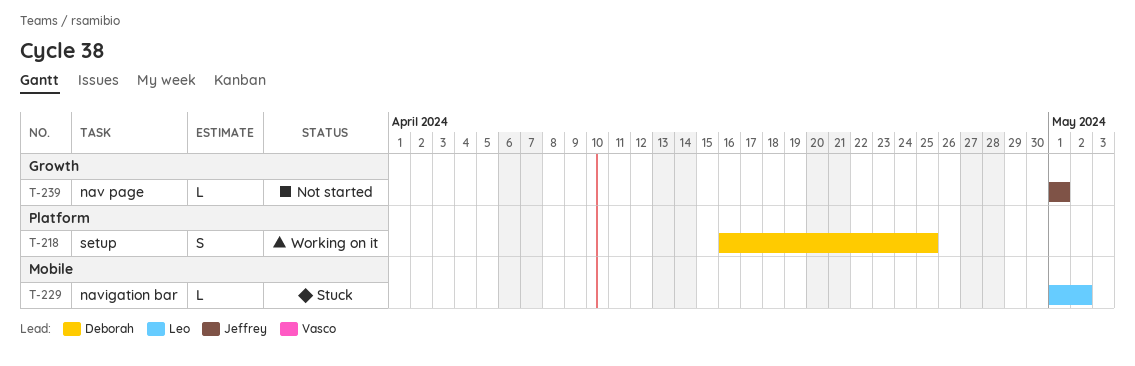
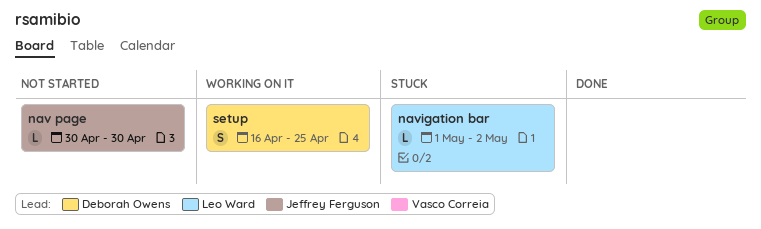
nav page, start: May 1 -> Apr 30
nav page, due: May 1 -> Apr 30

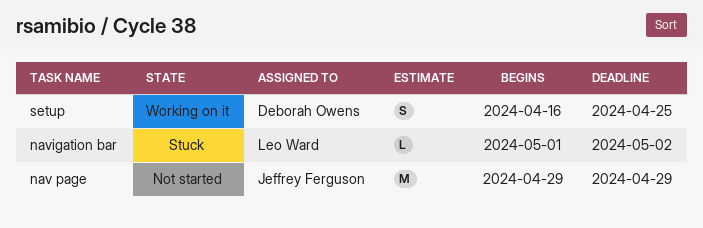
nav page, estimate: L -> M
nav page, start: Apr 30 -> Apr 29
nav page, due: Apr 30 -> Apr 29

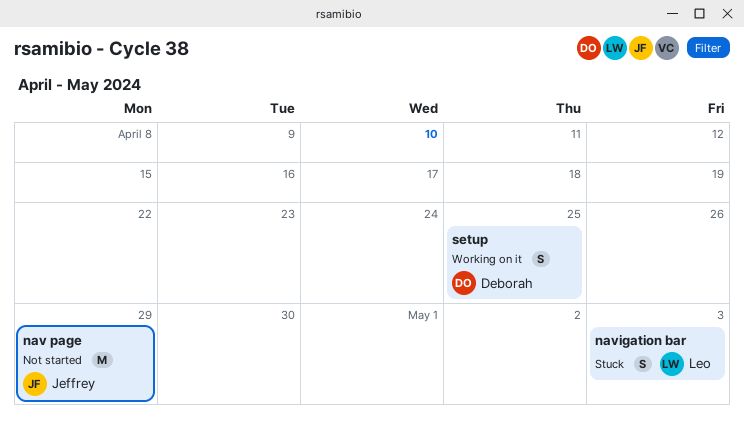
navigation bar, estimate: L -> S
navigation bar, due: May 2 -> May 3

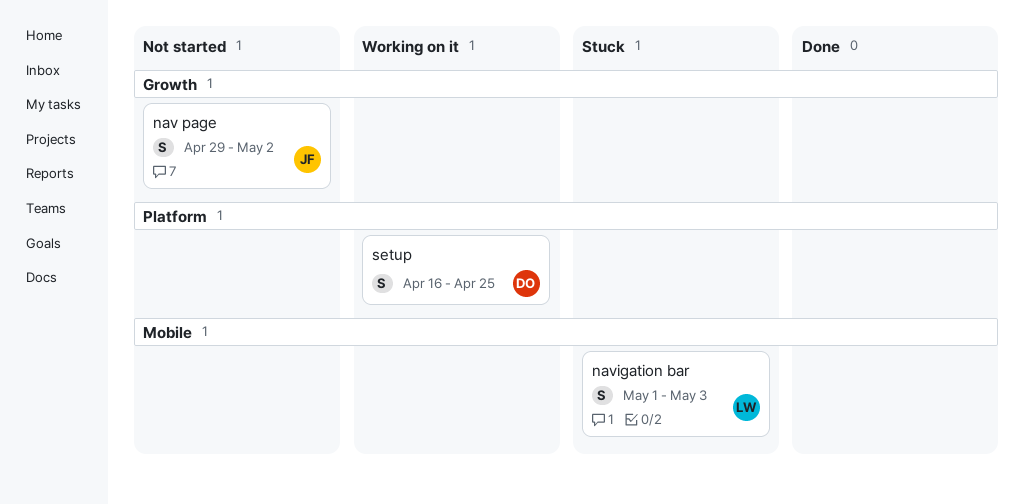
nav page, estimate: M -> S
nav page, due: Apr 29 -> May 2

